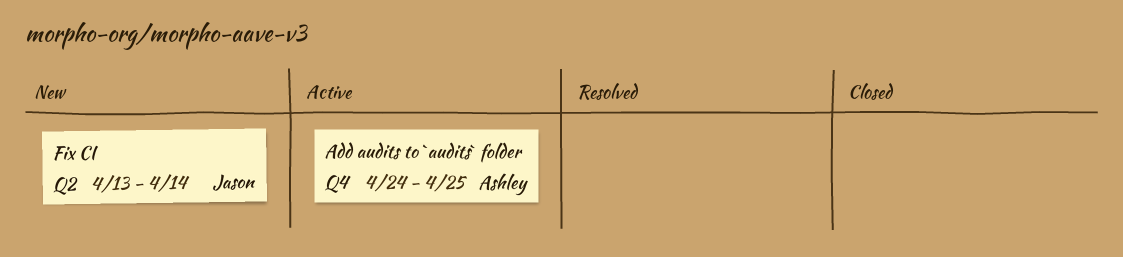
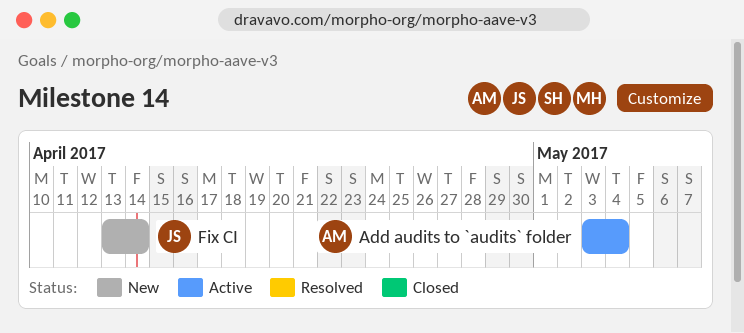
Add audits to `audits` folder, start: Apr 24 -> May 3
Add audits to `audits` folder, due: Apr 25 -> May 4

